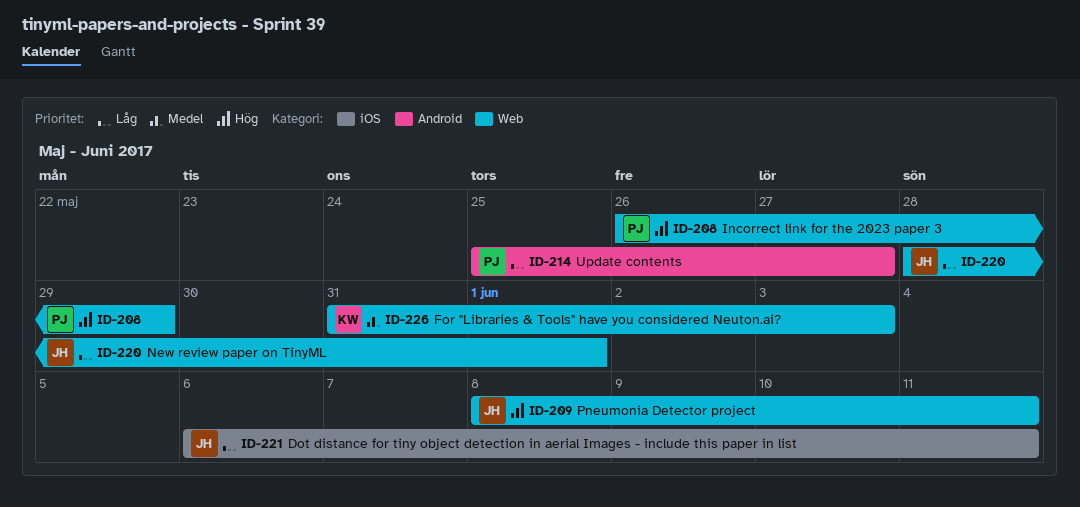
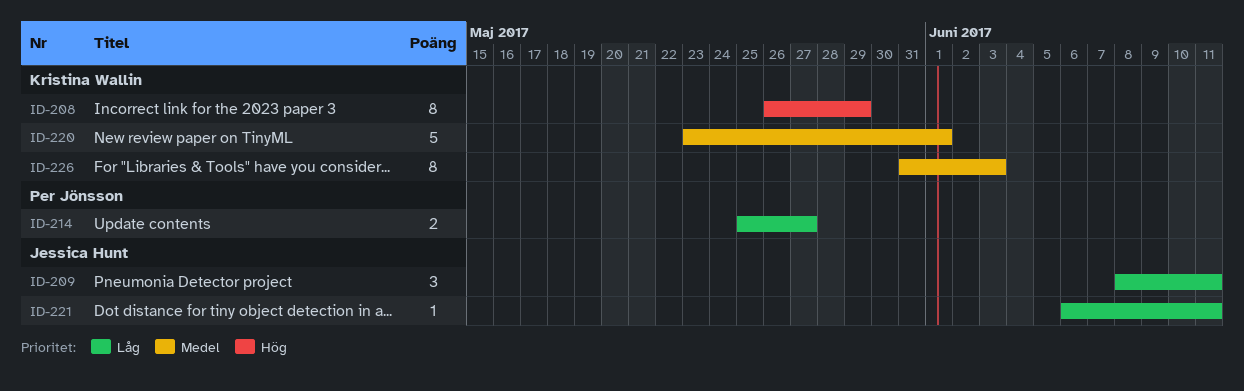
ID-208, owner: Per Jönsson -> Kristina Wallin
ID-209, priority: Hög -> Låg
ID-220, owner: Jessica Hunt -> Kristina Wallin
ID-220, priority: Låg -> Medel
ID-220, start: May 28 -> May 23

